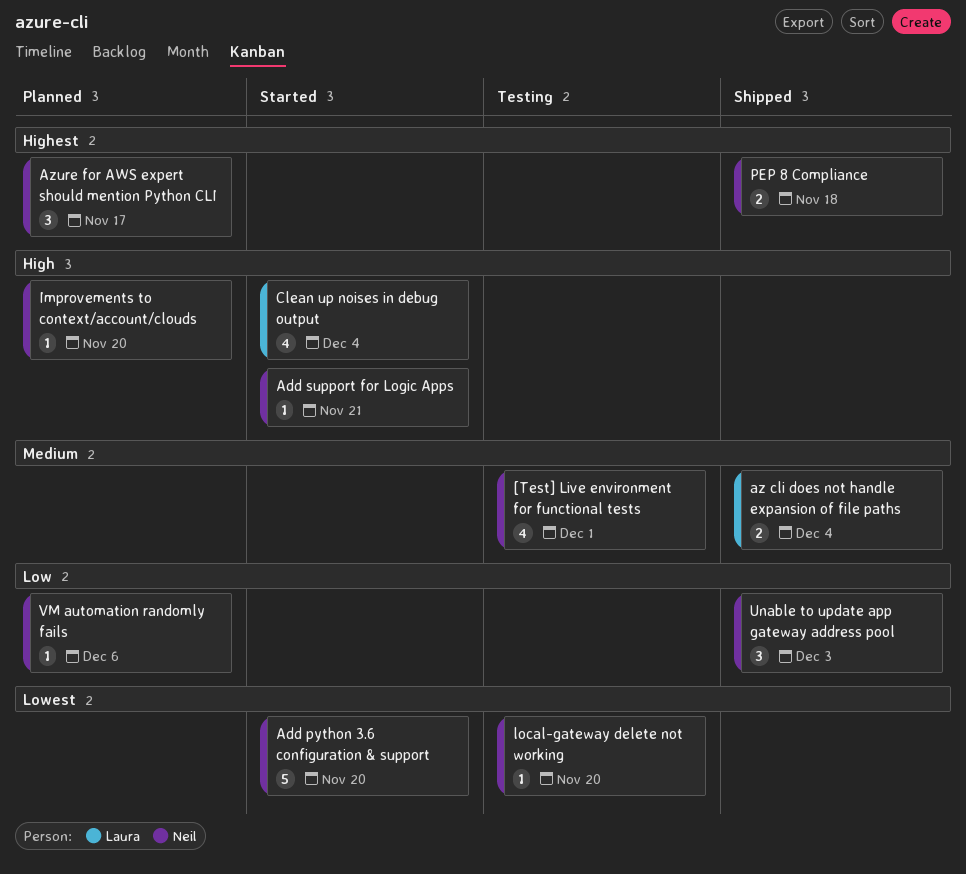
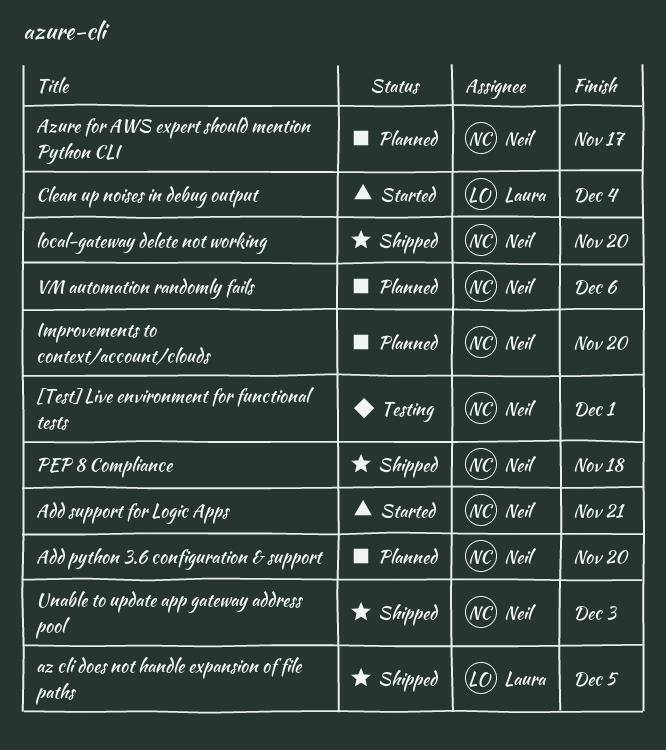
Add python 3.6 configuration & support, status: Started -> Planned
az cli does not handle expansion of file paths, due: Dec 4 -> Dec 5
local-gateway delete not working, status: Testing -> Shipped

